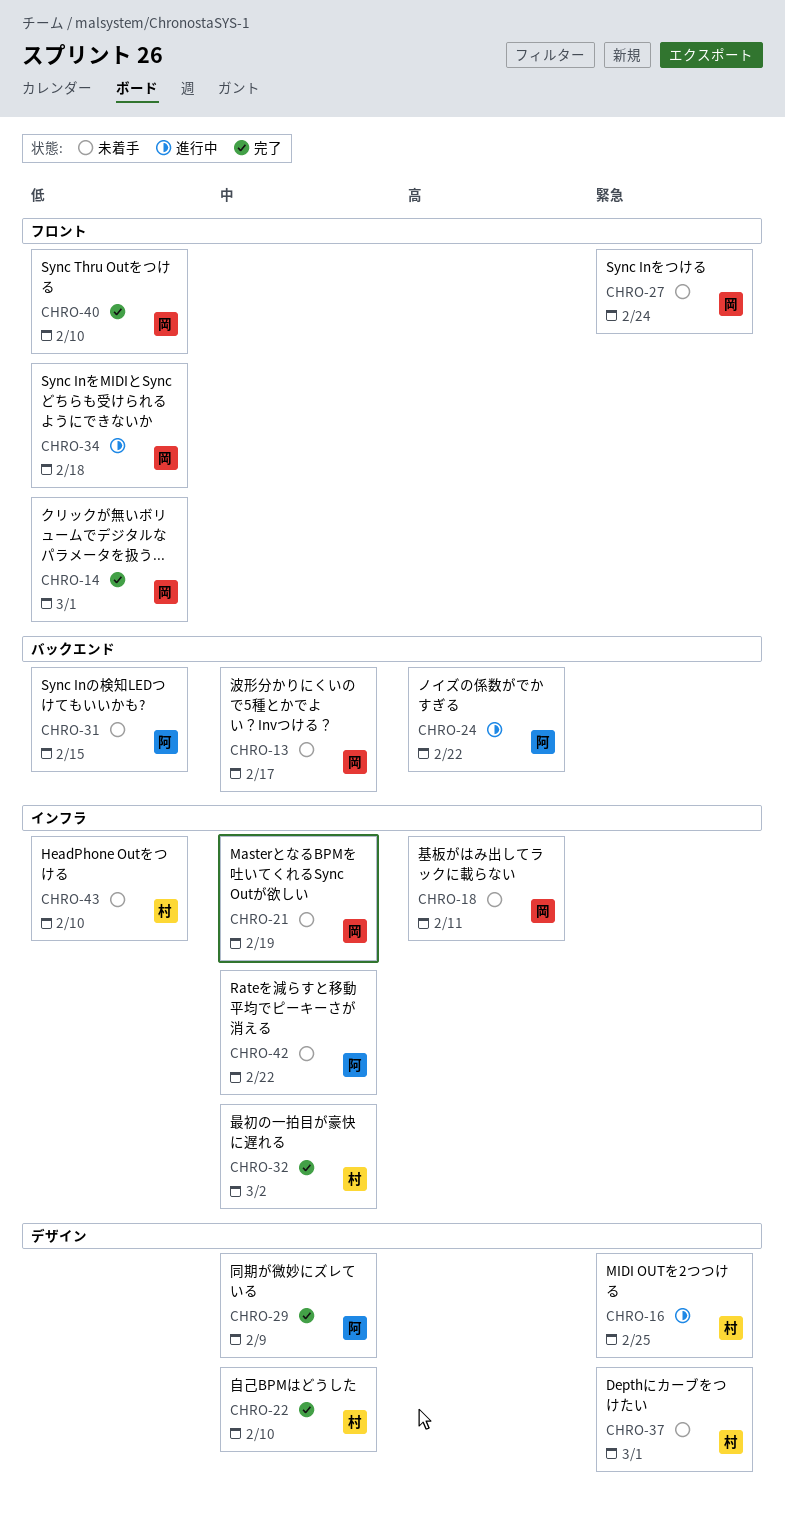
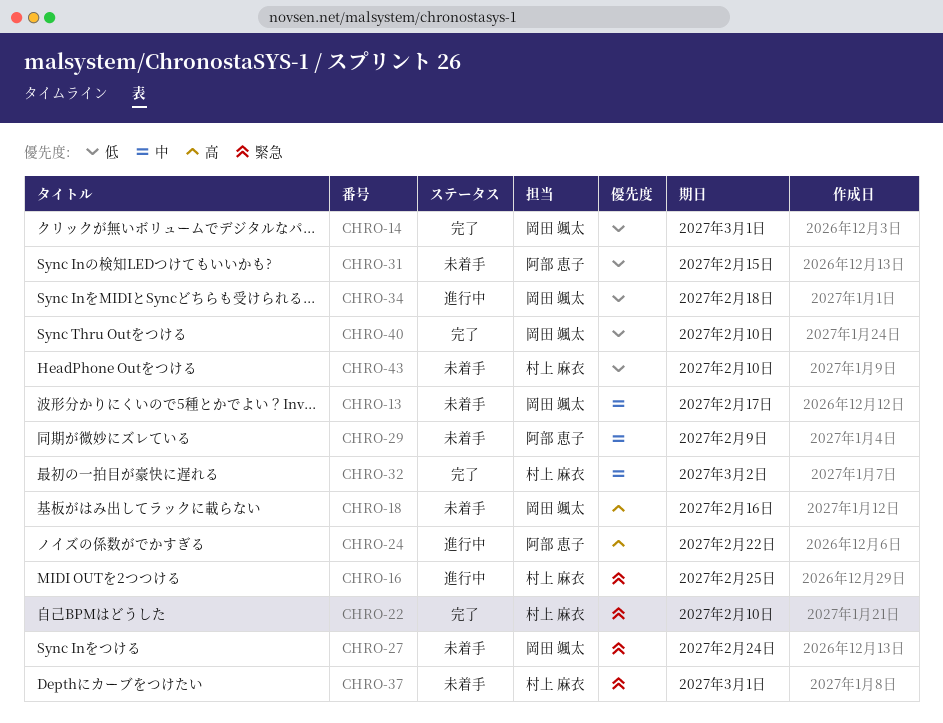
CHRO-18, due: Feb 11 -> Feb 16
CHRO-21: present -> none
CHRO-22, priority: 中 -> 緊急
CHRO-29, status: 完了 -> 未着手
CHRO-42: present -> none

